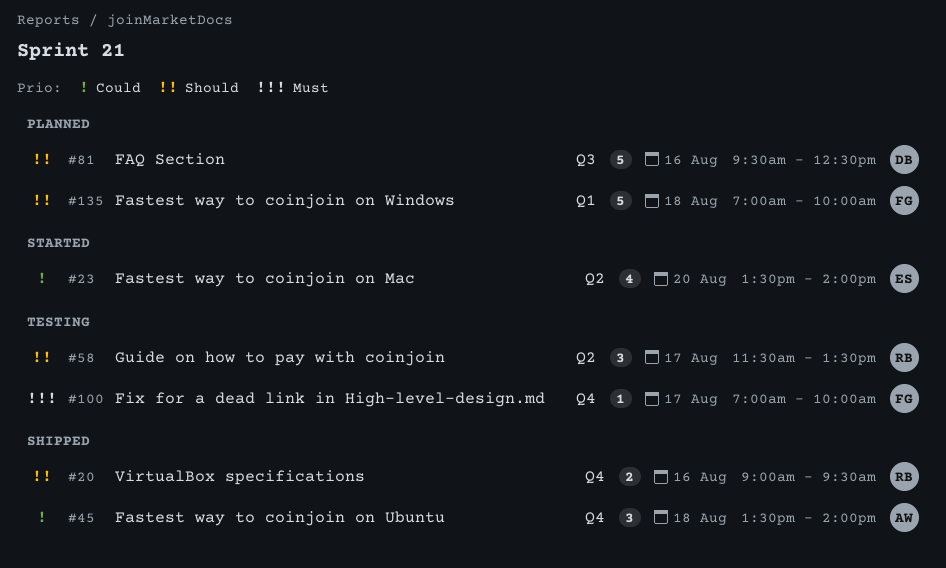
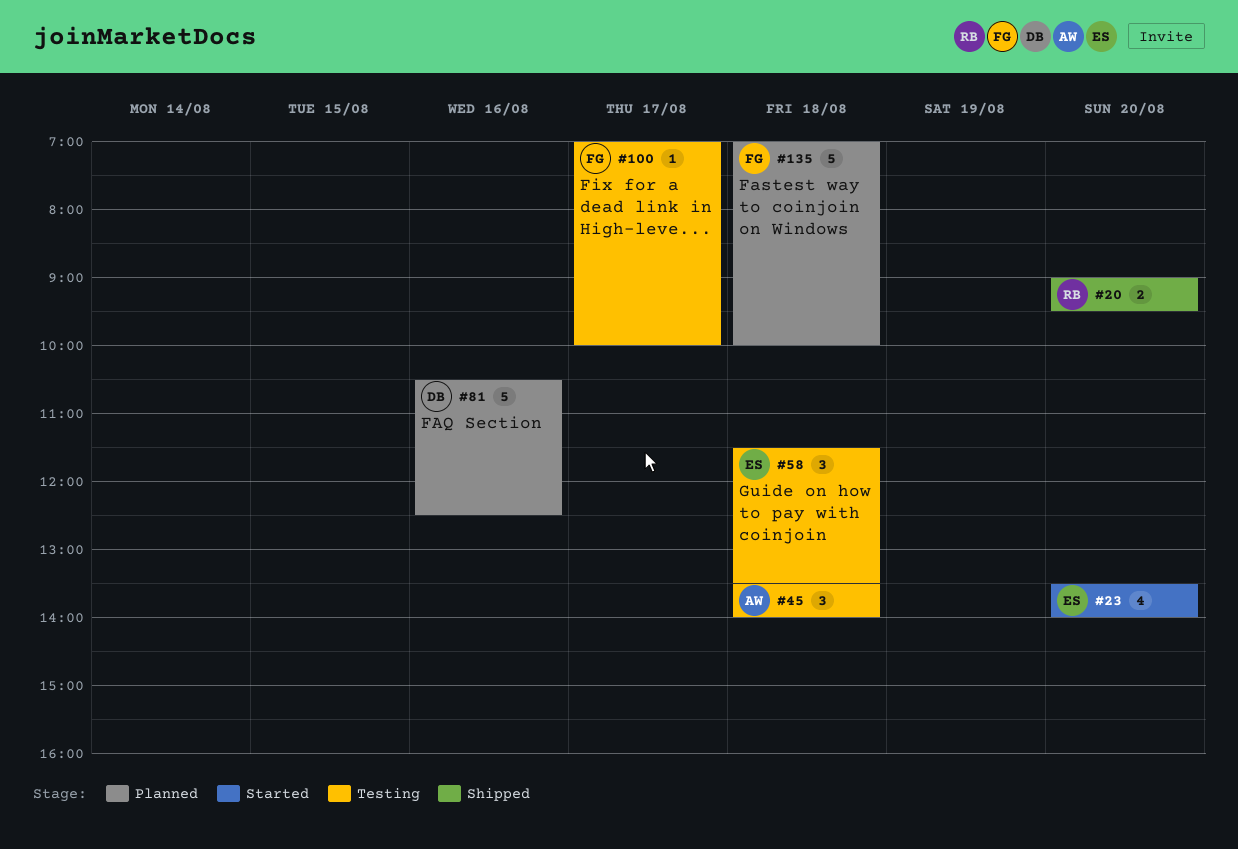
#20, day: Aug 16 -> Aug 20
#45, status: Shipped -> Testing
#58, owner: RB -> ES
#58, day: Aug 17 -> Aug 18
#81, begins: 09:30 -> 10:30

